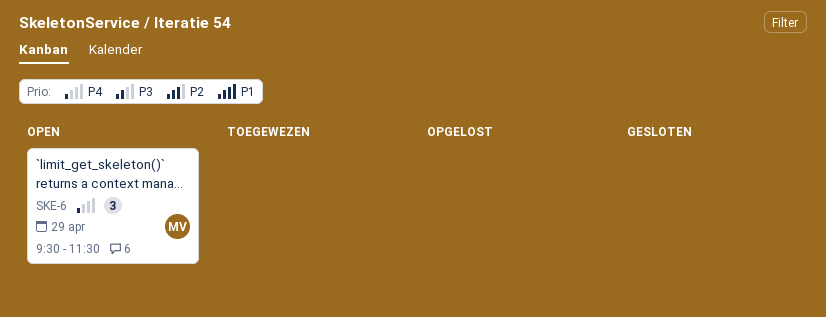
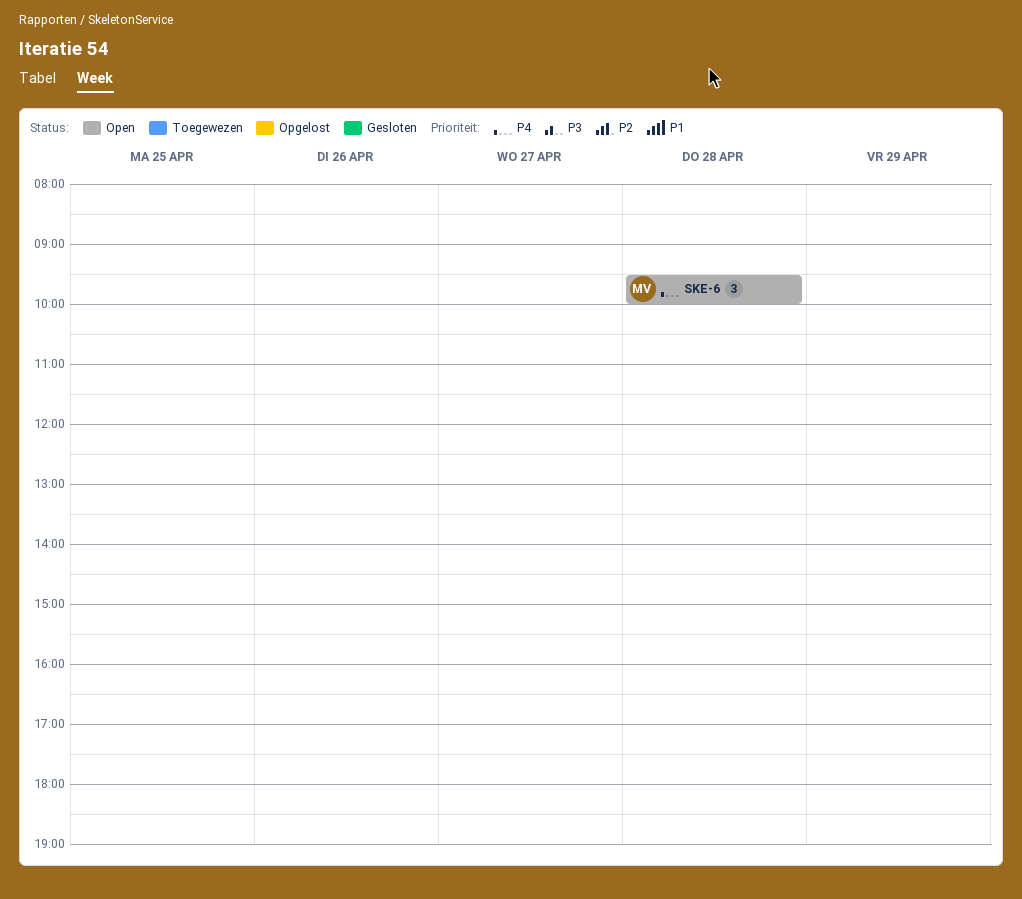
SKE-6, day: Apr 29 -> Apr 28
SKE-6, ends: 11:30 -> 10:00

